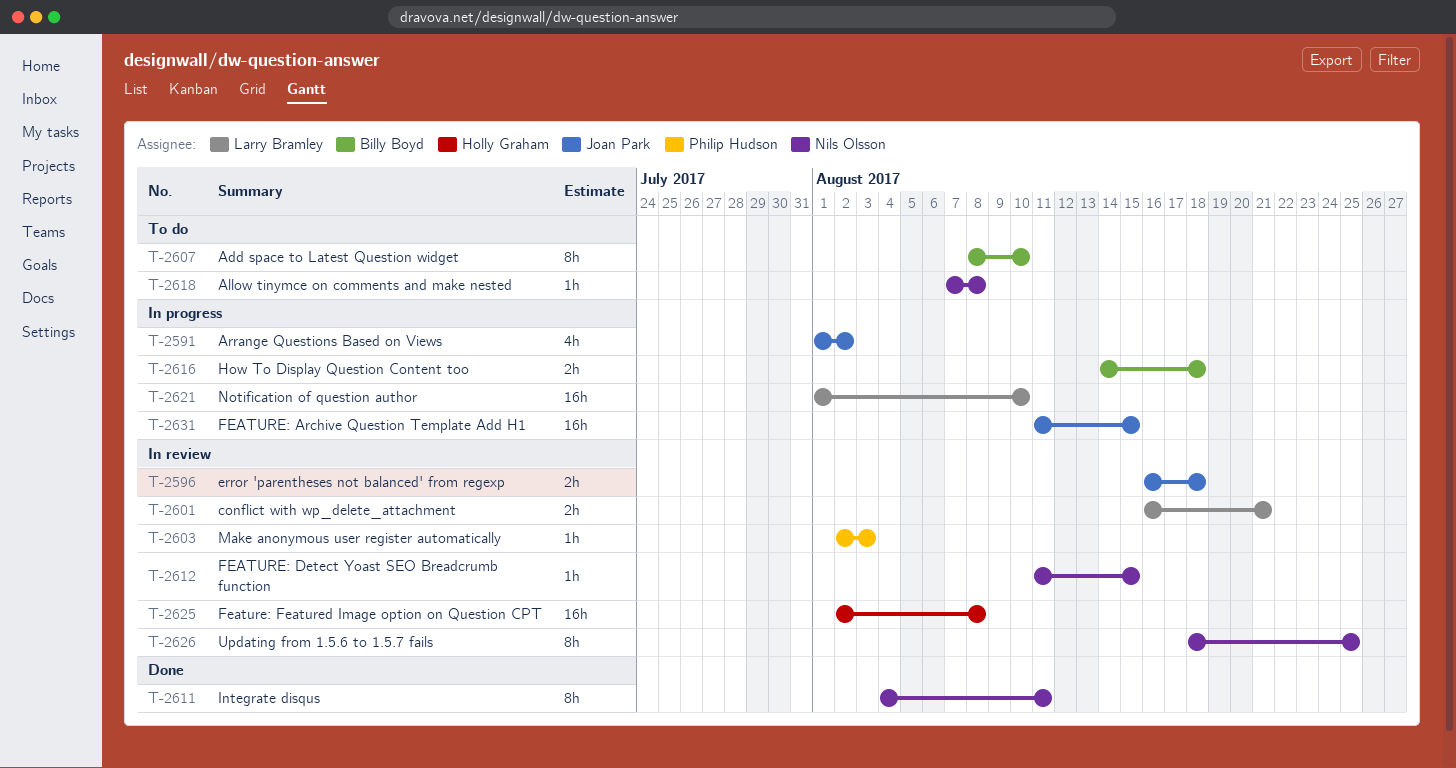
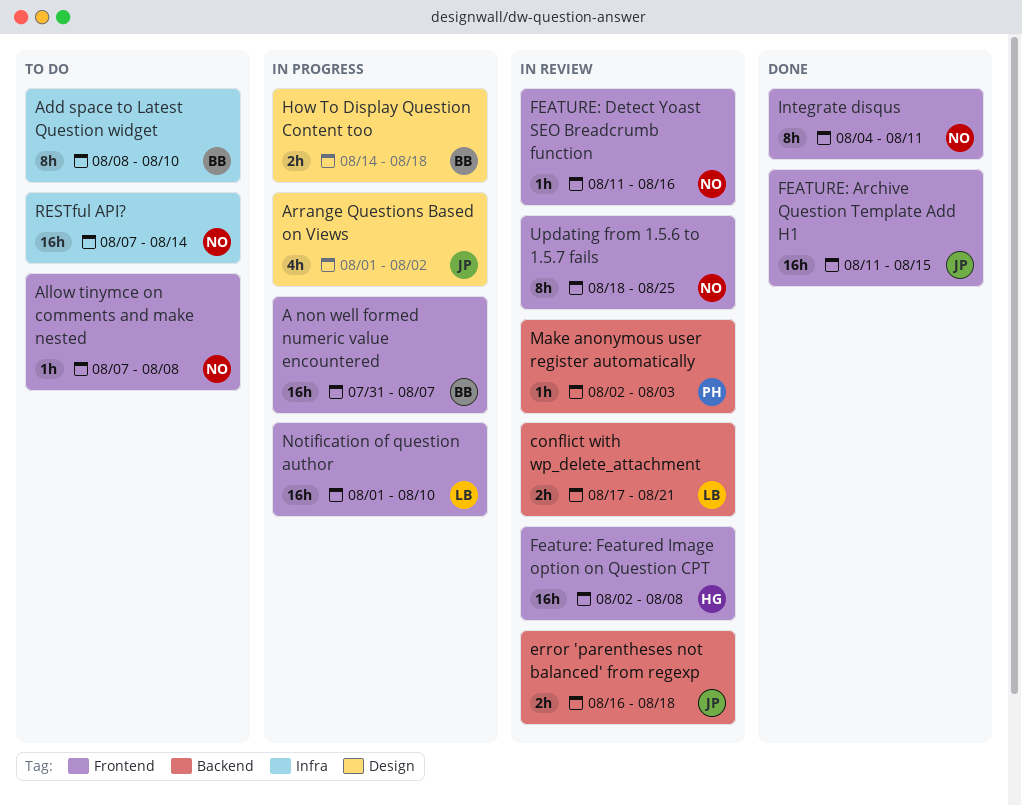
A non well formed numeric value encountered: none -> present
conflict with wp_delete_attachment, start: Aug 16 -> Aug 17
FEATURE: Archive Question Template Add H1, status: In progress -> Done
FEATURE: Detect Yoast SEO Breadcrumb function, due: Aug 15 -> Aug 16
RESTful API?: none -> present

